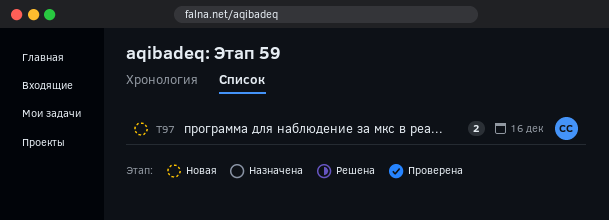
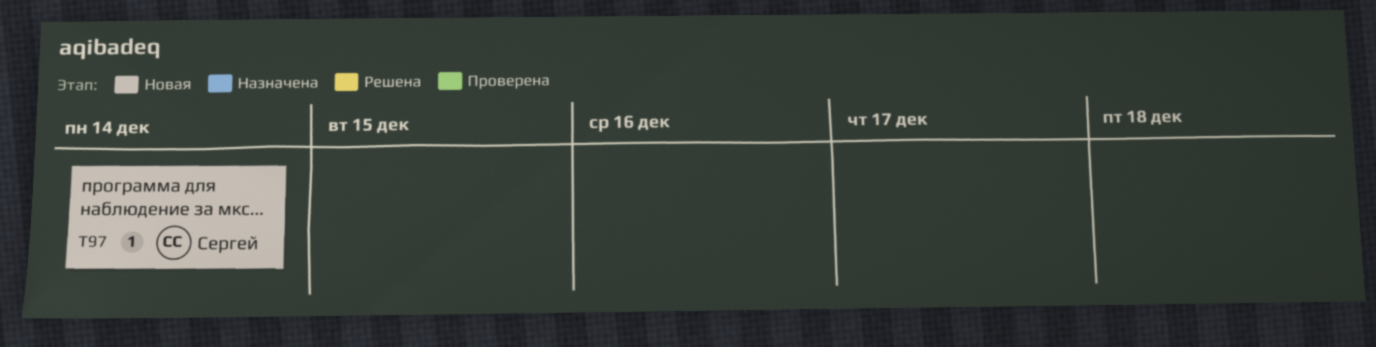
T97, estimate: 2 -> 1
T97, due: Dec 16 -> Dec 14

